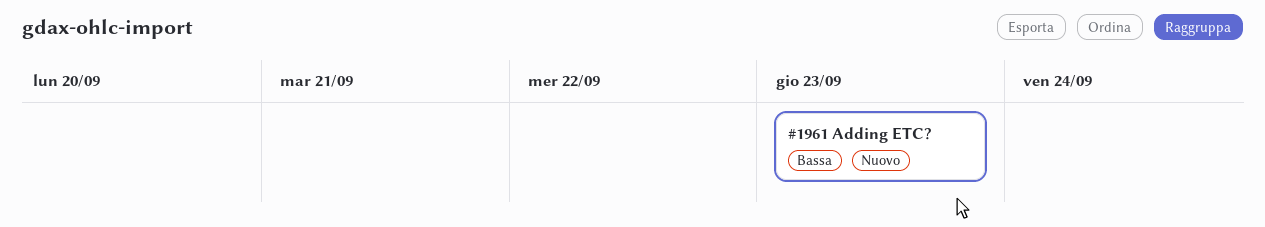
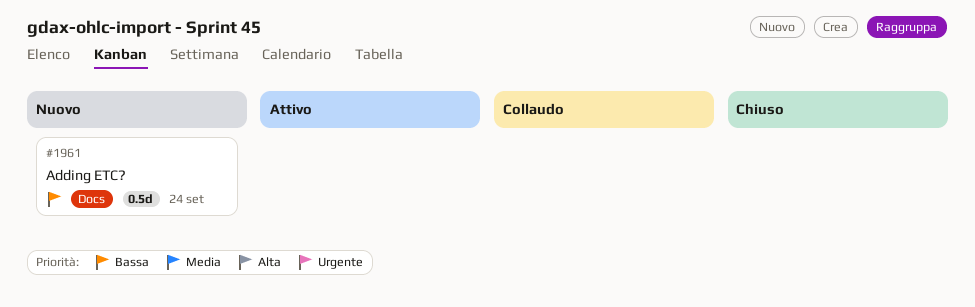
#1961, due: Sep 23 -> Sep 24

